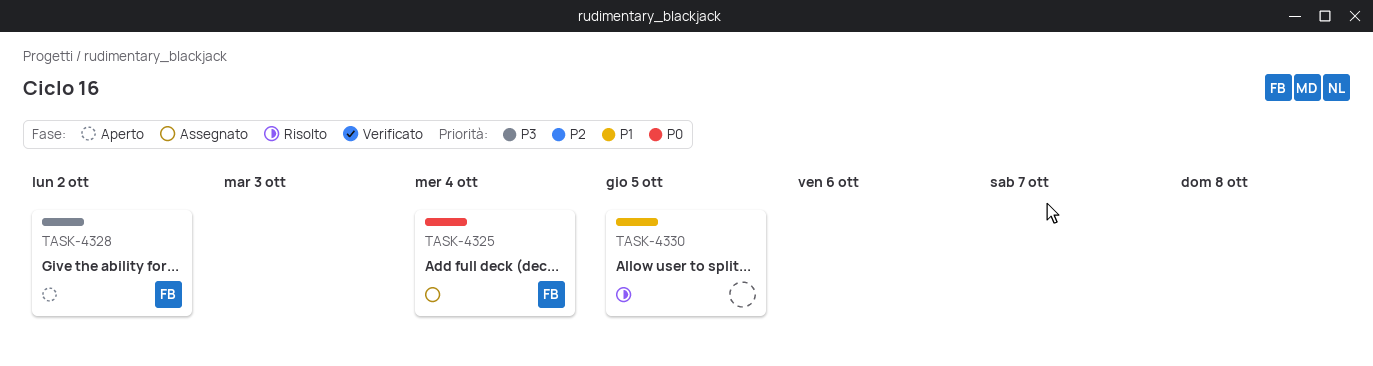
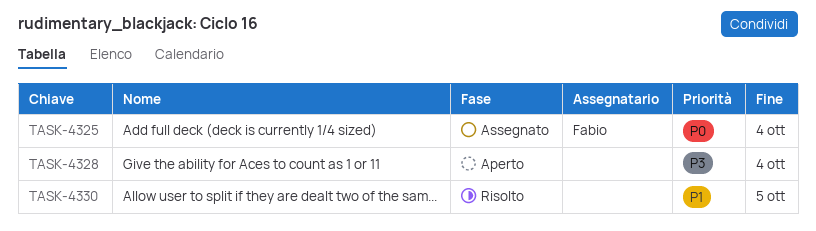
TASK-4328, owner: Fabio -> none
TASK-4328, due: Oct 2 -> Oct 4

